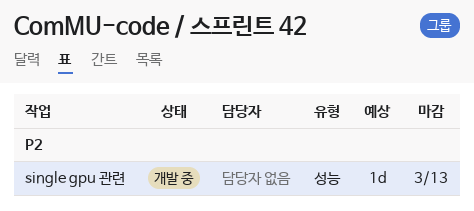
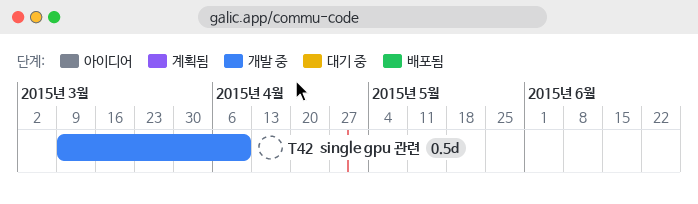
single gpu 관련, estimate: 1d -> 0.5d
single gpu 관련, due: Mar 13 -> Apr 10

